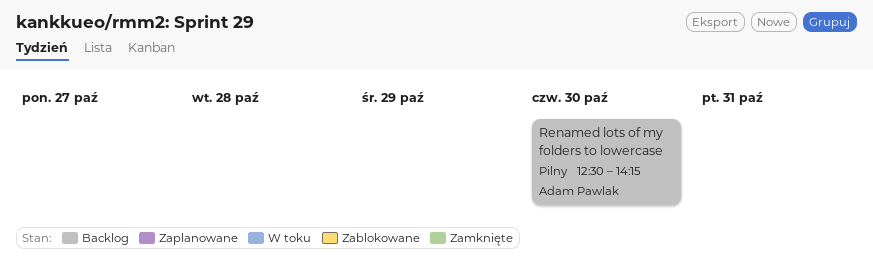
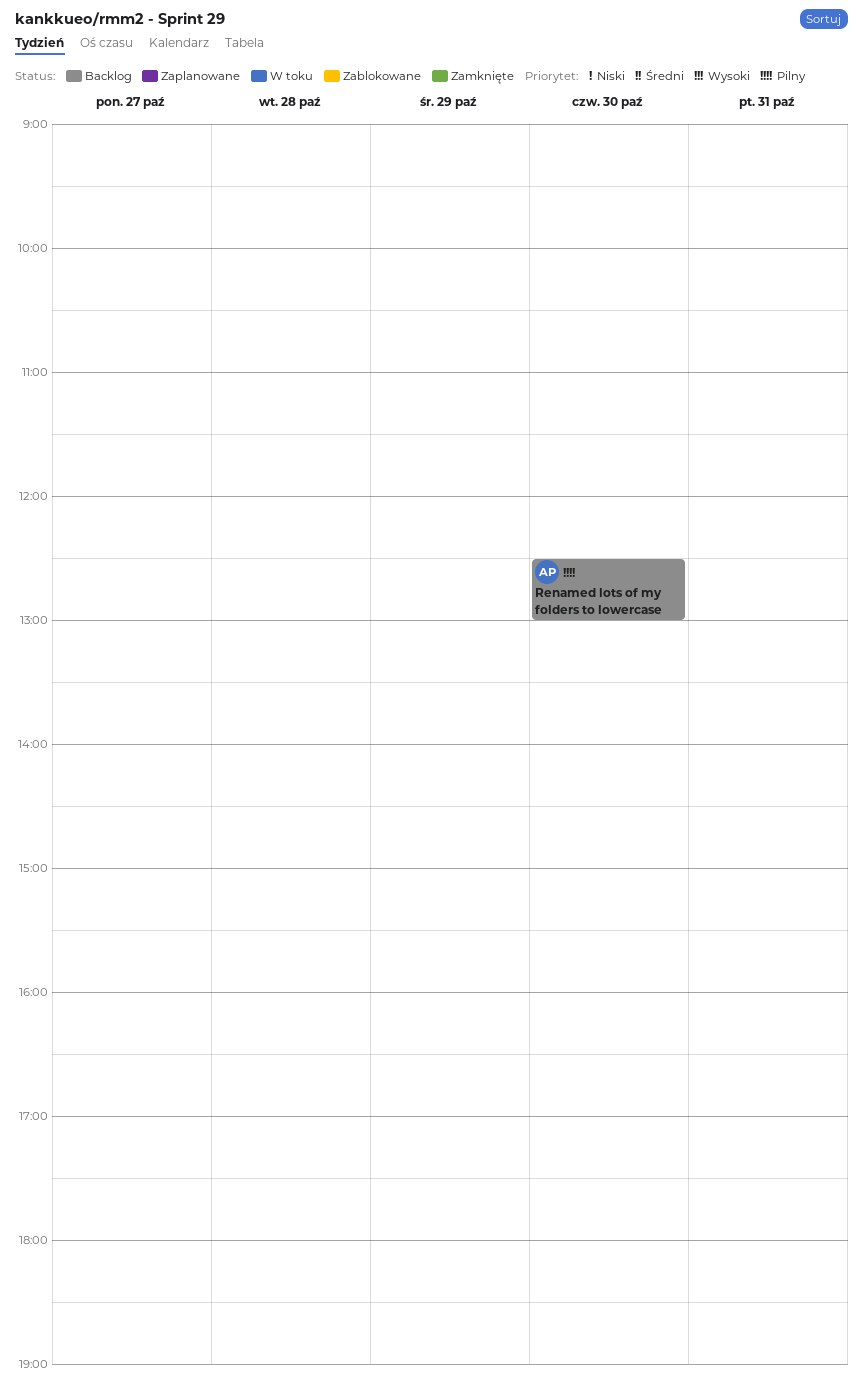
Renamed lots of my folders to lowercase, ends: 14:15 -> 13:00

